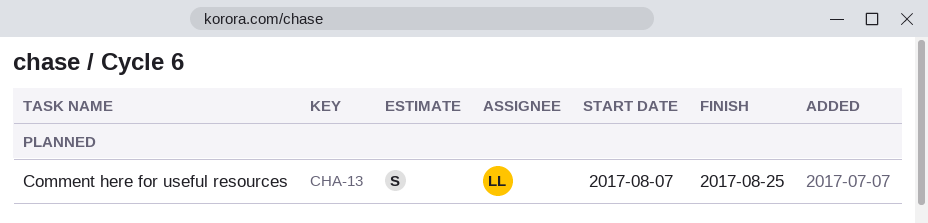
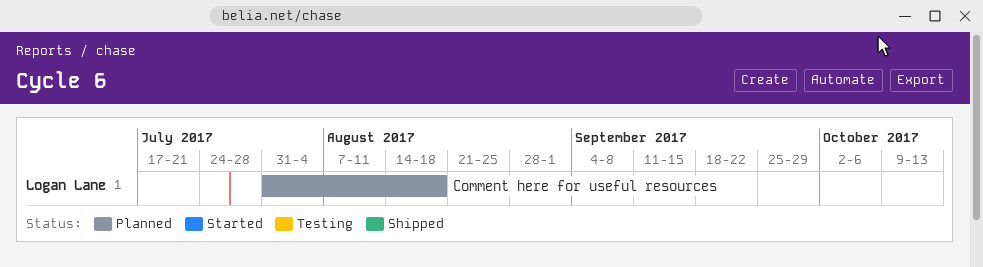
Comment here for useful resources, start: Aug 7 -> Jul 31
Comment here for useful resources, due: Aug 25 -> Aug 18

